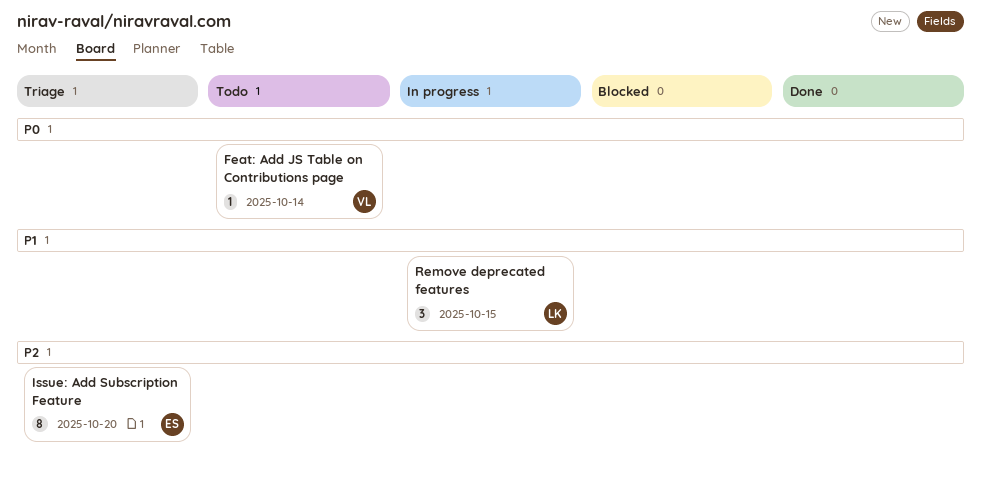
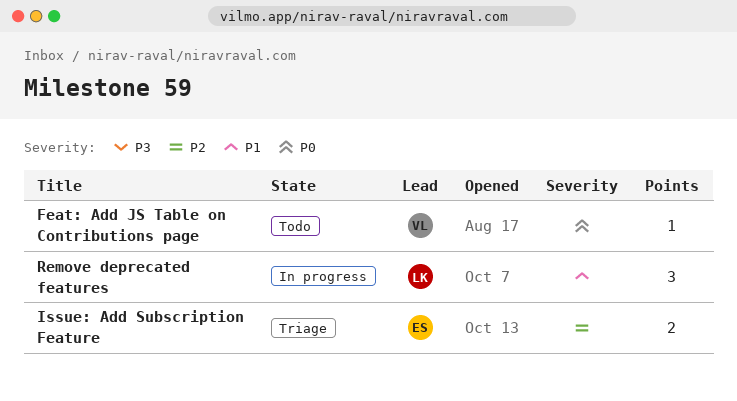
Issue: Add Subscription Feature, estimate: 8 -> 2

